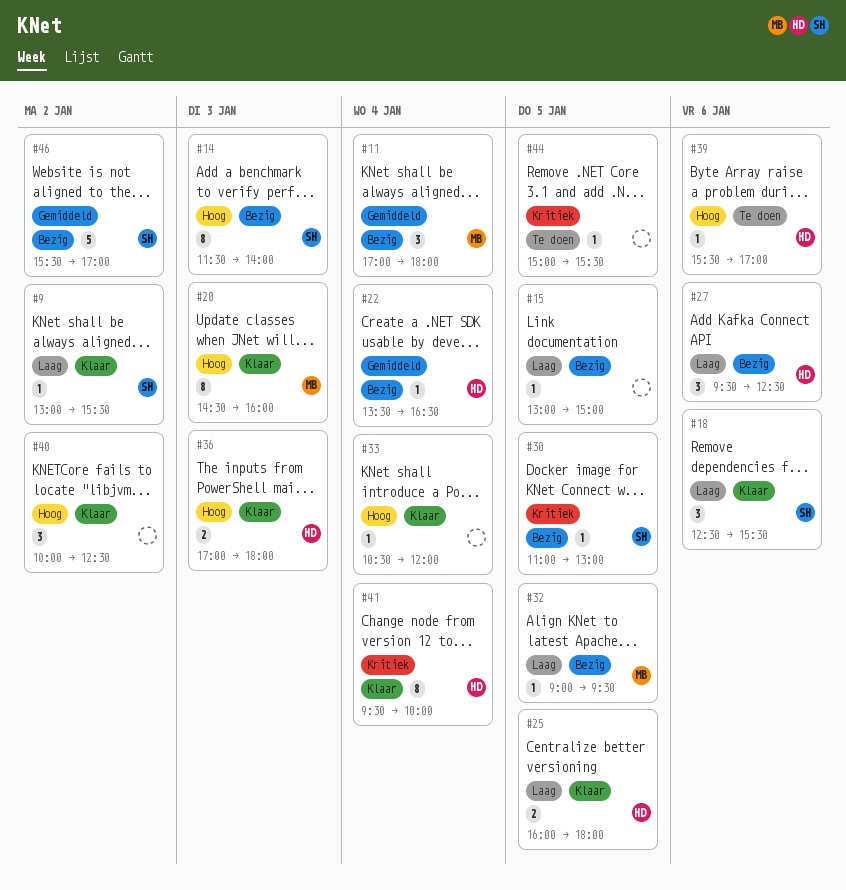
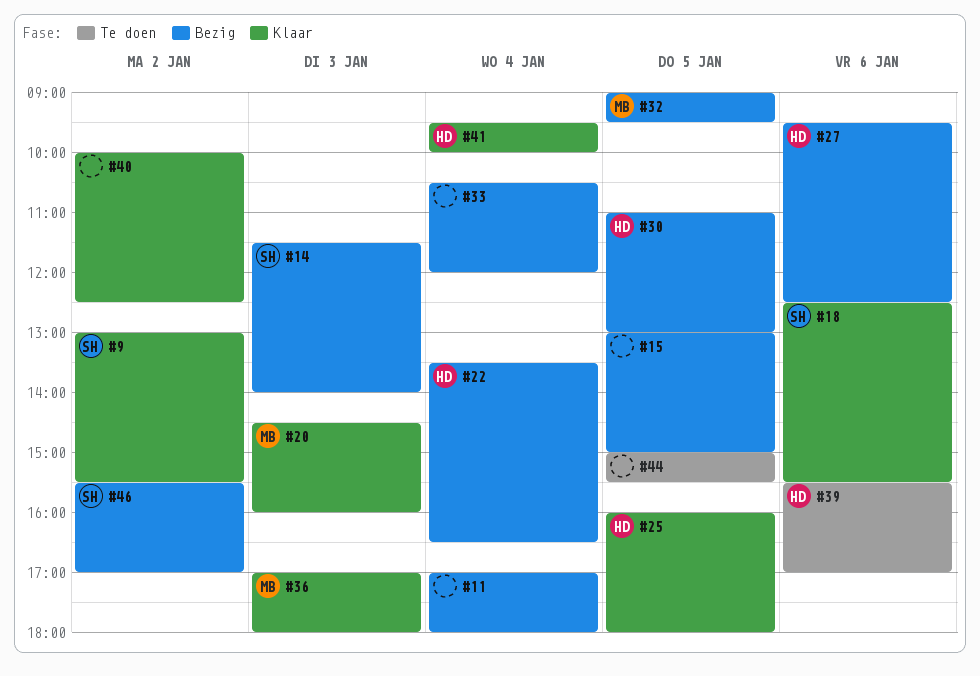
#11, owner: MB -> none
#30, owner: SH -> HD
#33, status: Klaar -> Bezig
#36, owner: HD -> MB

